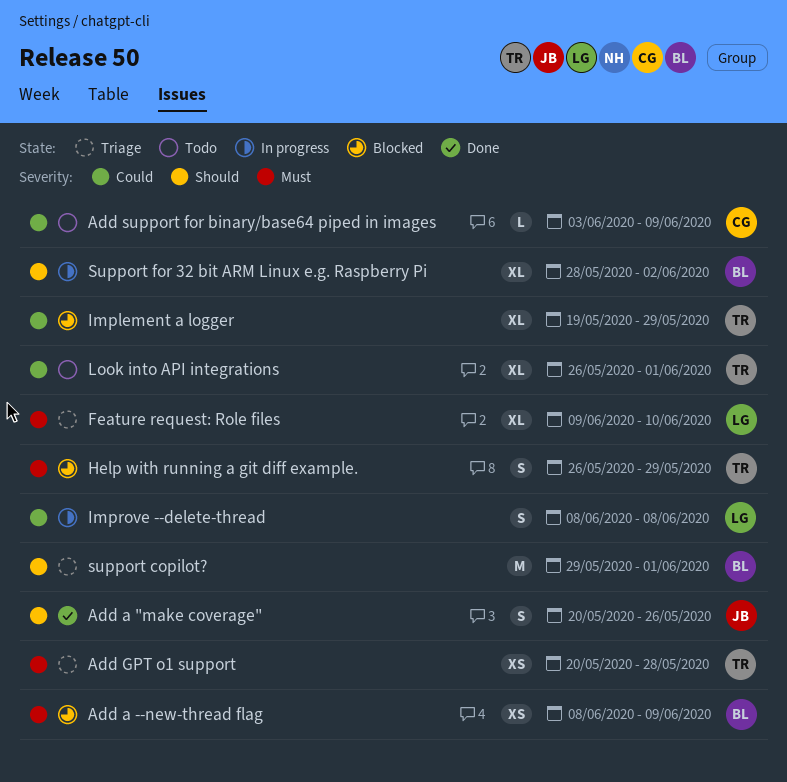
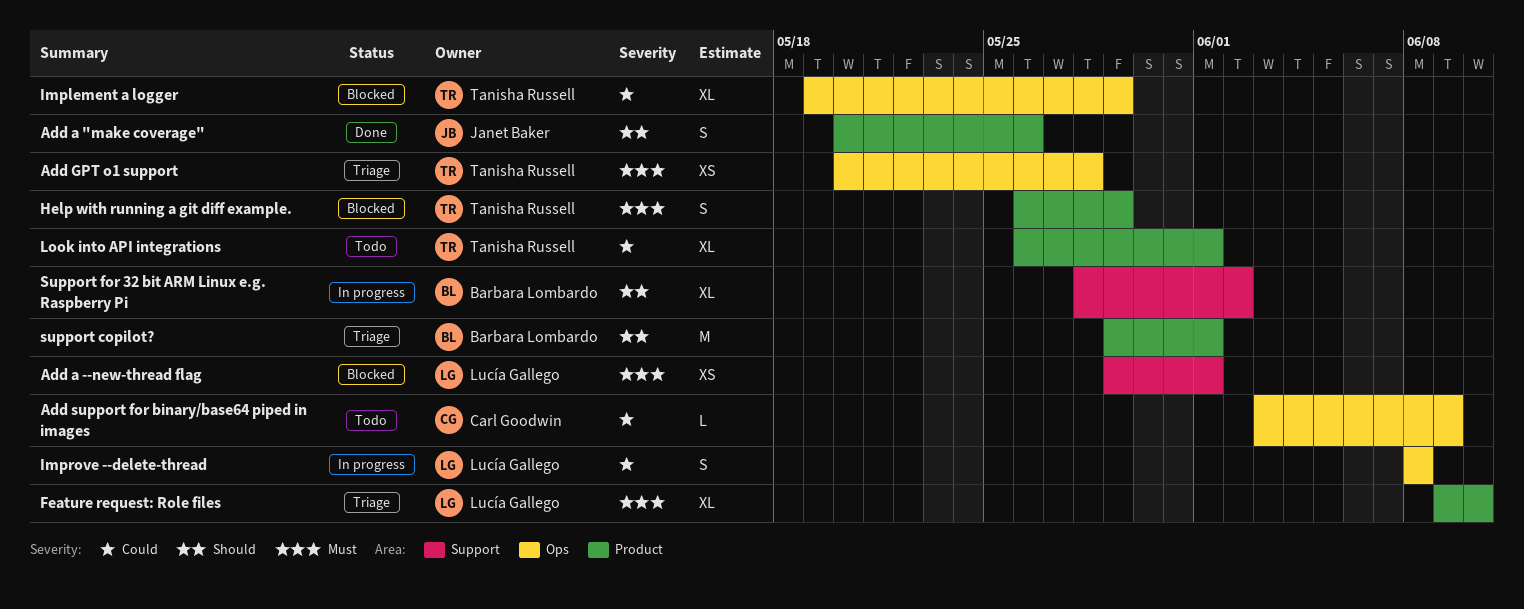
Add a --new-thread flag, owner: Barbara Lombardo -> Lucía Gallego
Add a --new-thread flag, start: Jun 8 -> May 29
Add a --new-thread flag, due: Jun 9 -> Jun 1

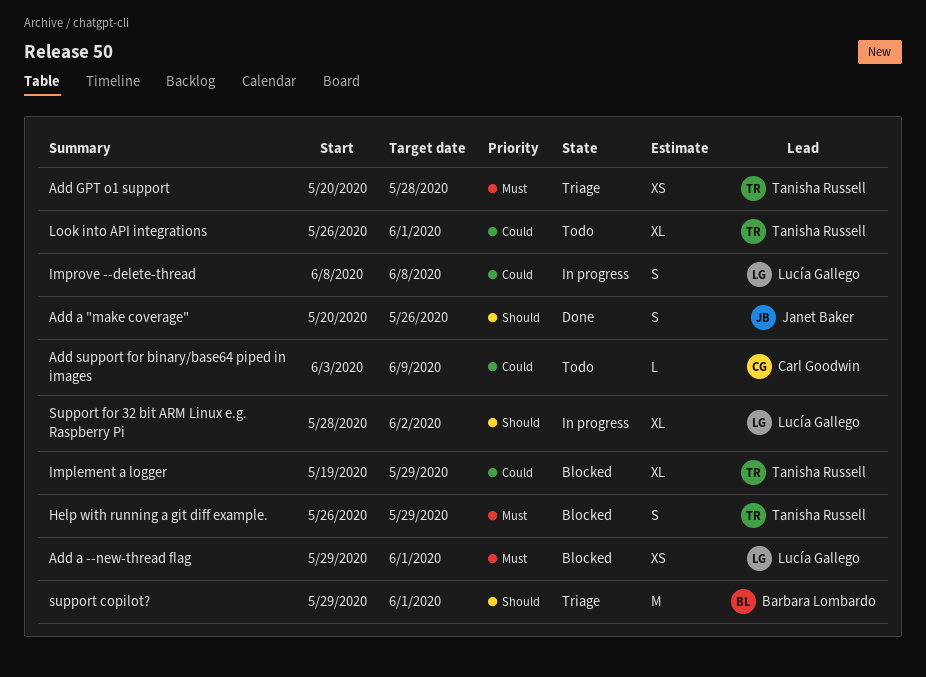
Feature request: Role files: present -> none
Support for 32 bit ARM Linux e.g. Raspberry Pi, owner: Barbara Lombardo -> Lucía Gallego

